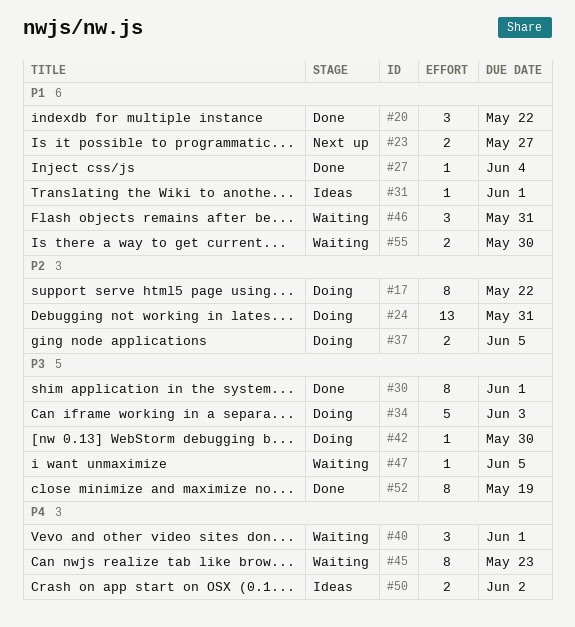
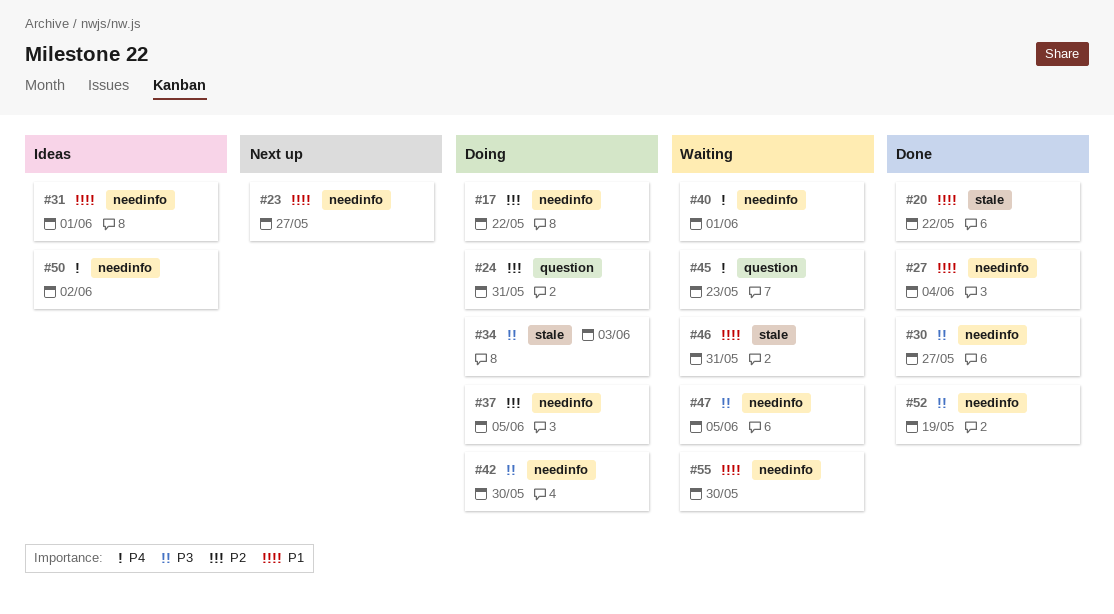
#30, due: Jun 1 -> May 27

